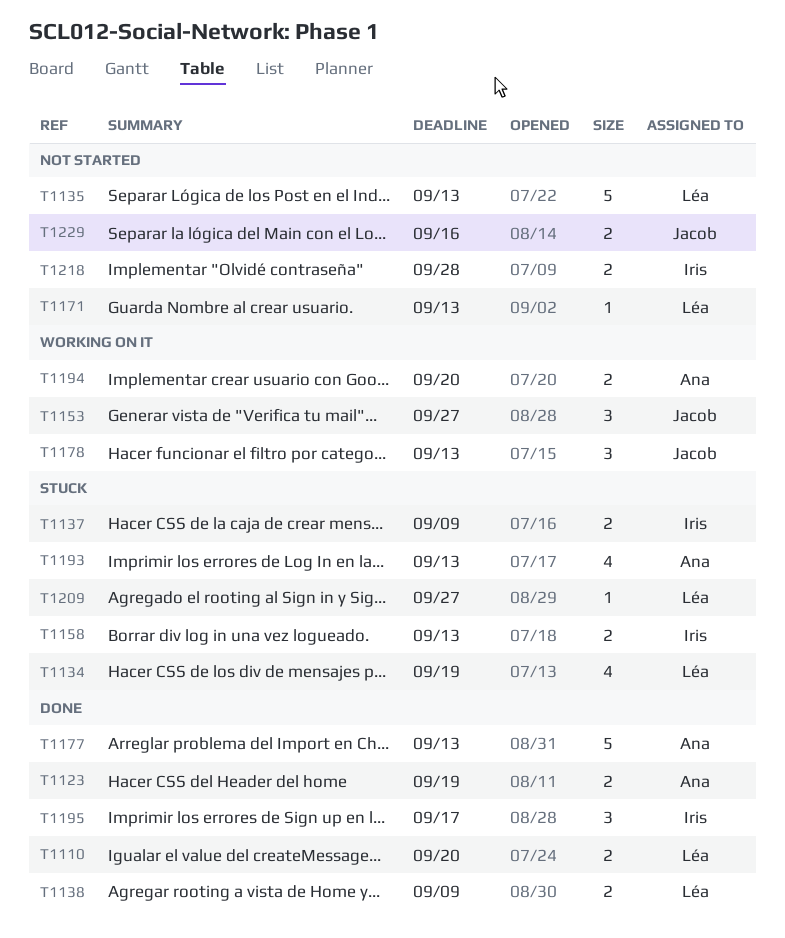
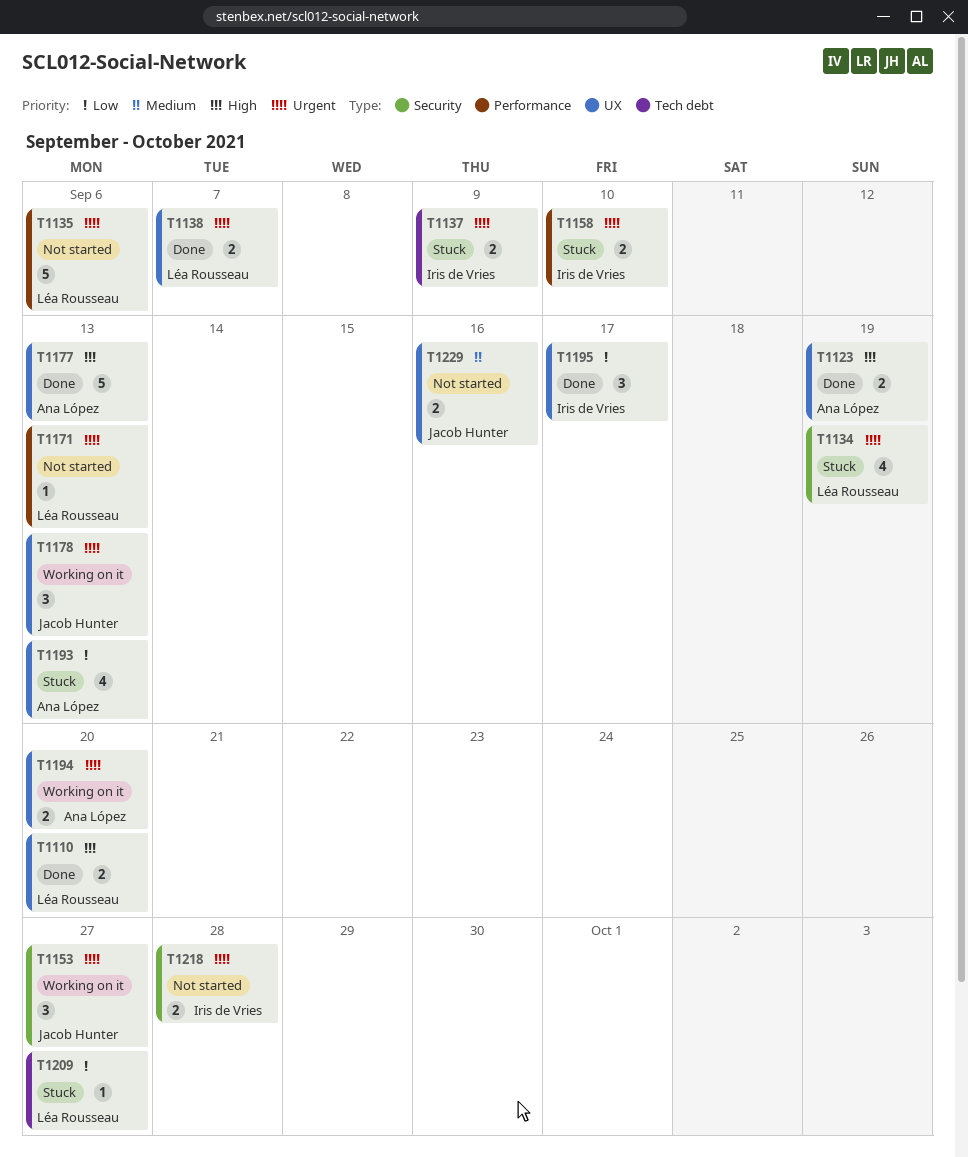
T1135, due: Sep 13 -> Sep 6
T1138, due: Sep 9 -> Sep 7
T1158, due: Sep 13 -> Sep 10

